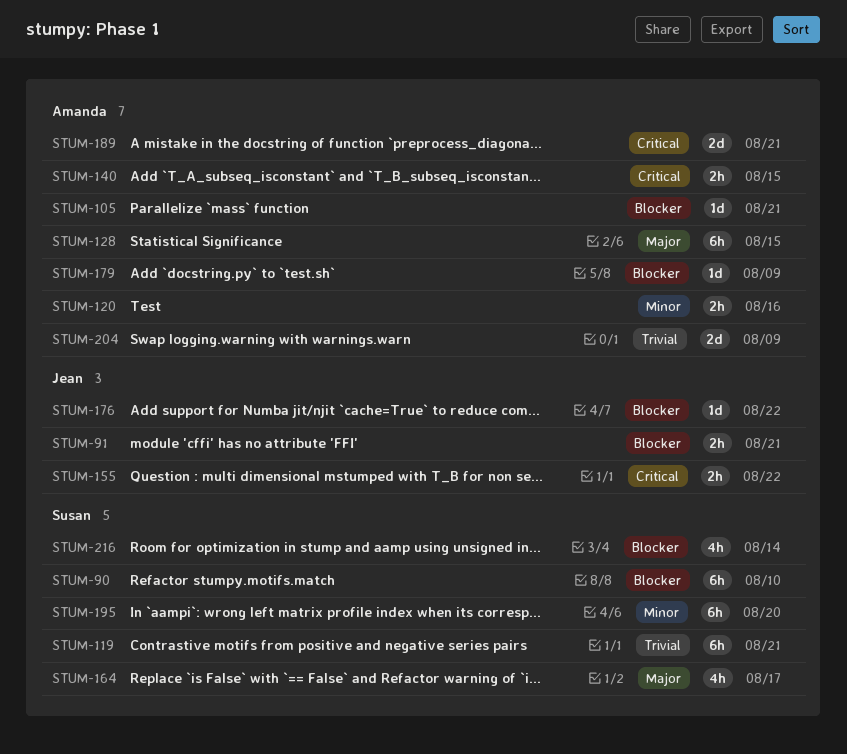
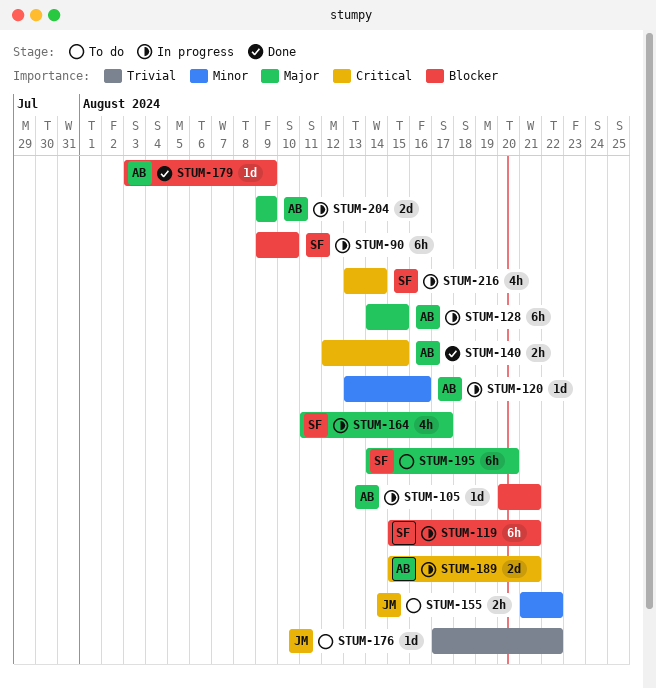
STUM-91: present -> none
STUM-119, priority: Trivial -> Blocker
STUM-120, estimate: 2h -> 1d
STUM-155, priority: Critical -> Minor
STUM-176, priority: Blocker -> Trivial
STUM-195, priority: Minor -> Major
STUM-204, priority: Trivial -> Major
STUM-216, priority: Blocker -> Critical

